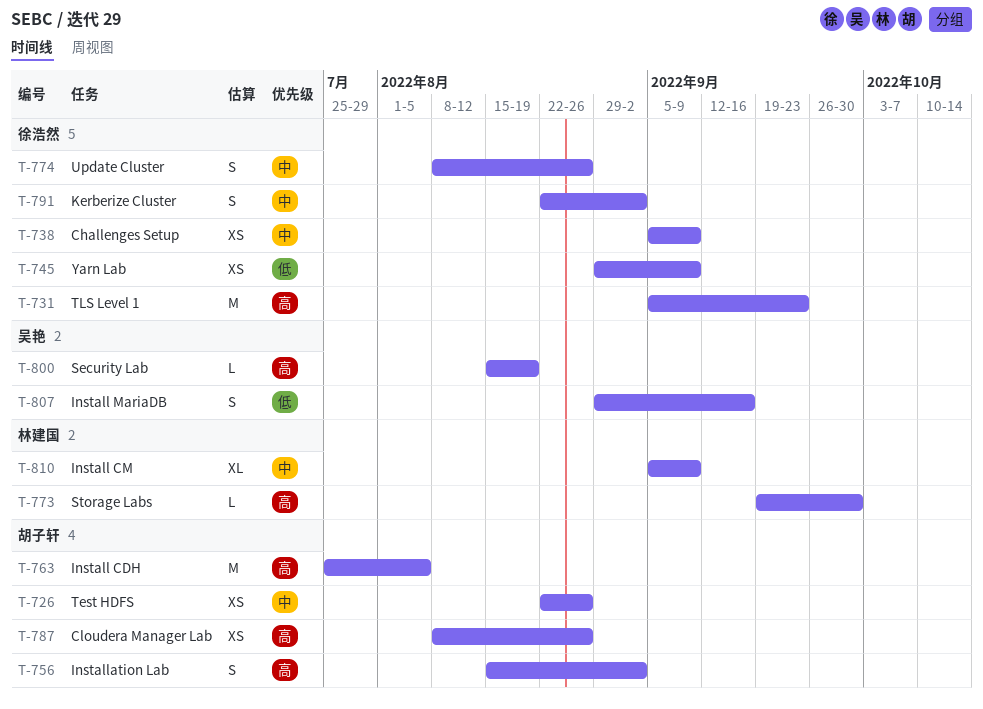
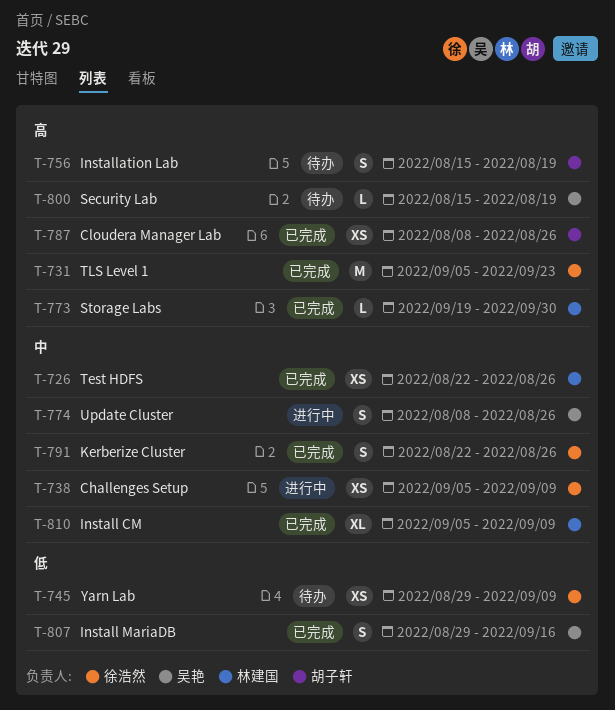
T-726, owner: 胡子轩 -> 林建国
T-756, due: Sep 2 -> Aug 19
T-763: present -> none
T-774, owner: 徐浩然 -> 吴艳
T-791, due: Sep 2 -> Aug 26

